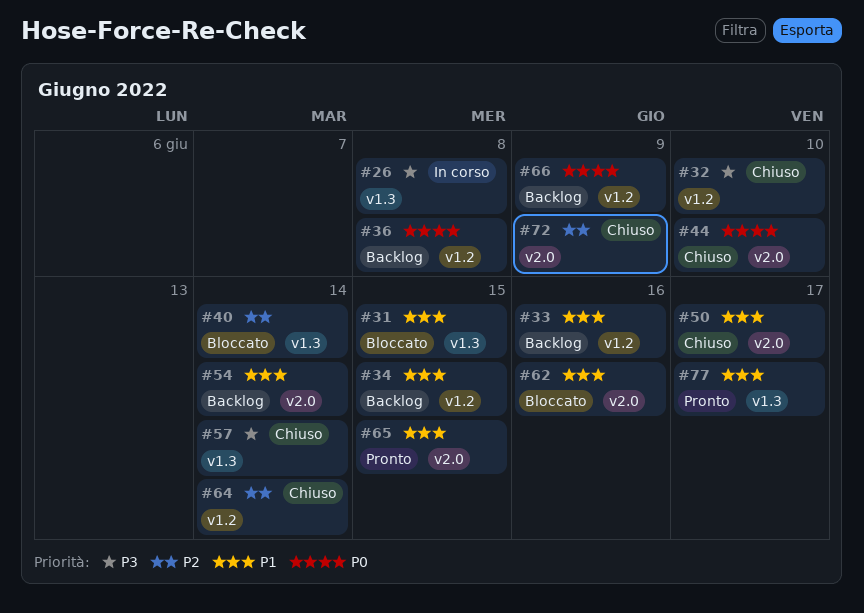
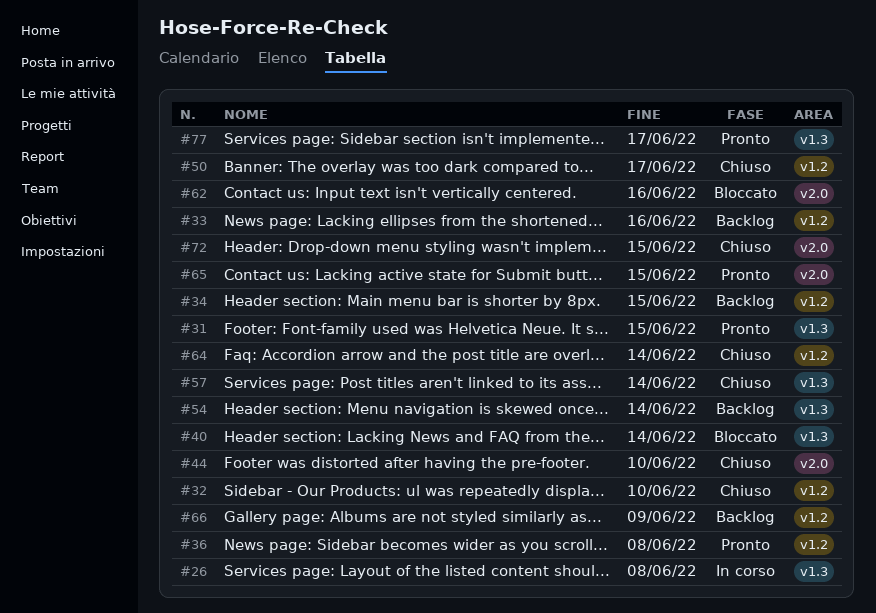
#31, status: Bloccato -> Pronto
#36, status: Backlog -> Pronto
#50, label: v2.0 -> v1.2
#54, label: v2.0 -> v1.3
#72, due: Jun 9 -> Jun 15

